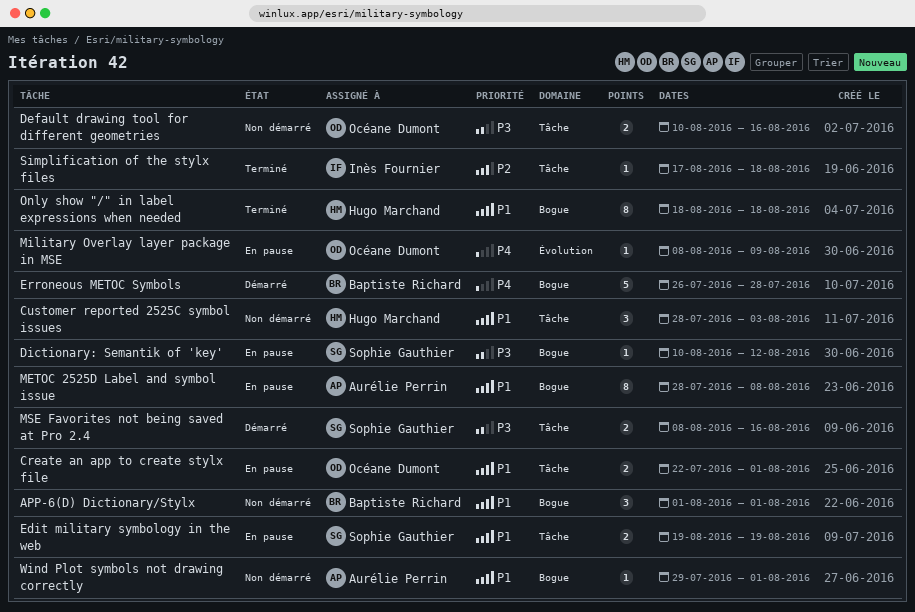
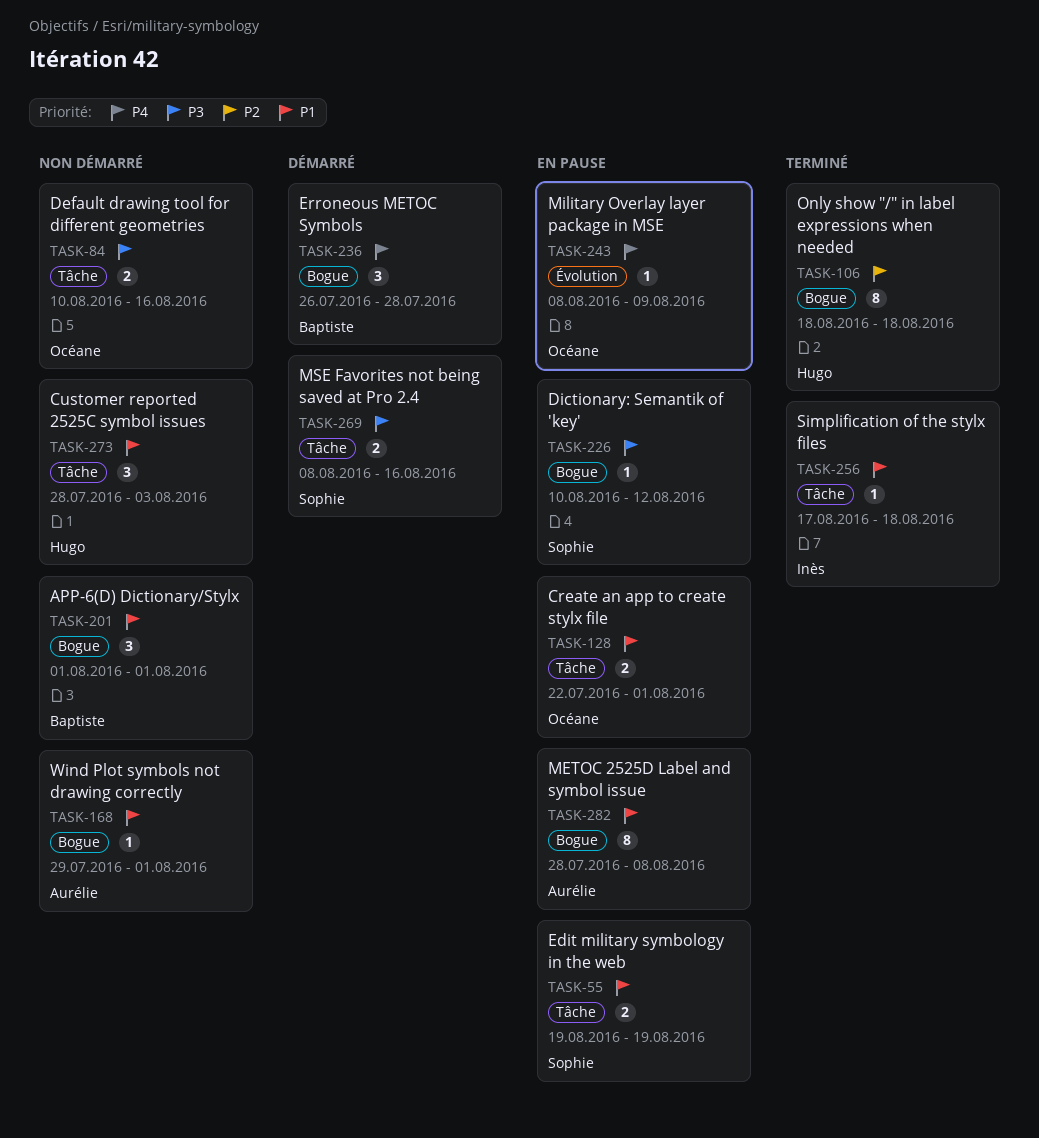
Erroneous METOC Symbols, estimate: 5 -> 3
Only show "/" in label expressions when needed, priority: P1 -> P2
Simplification of the stylx files, priority: P2 -> P1

